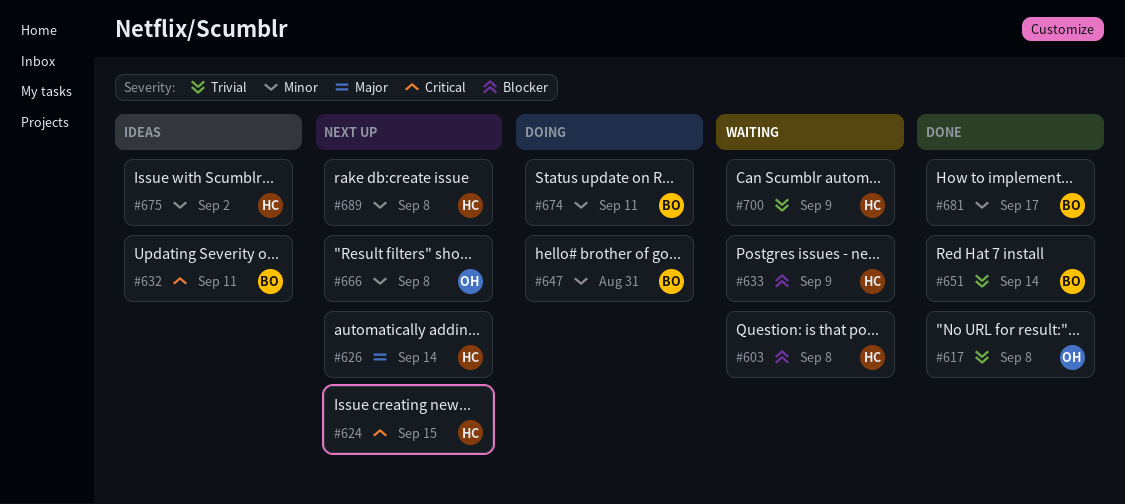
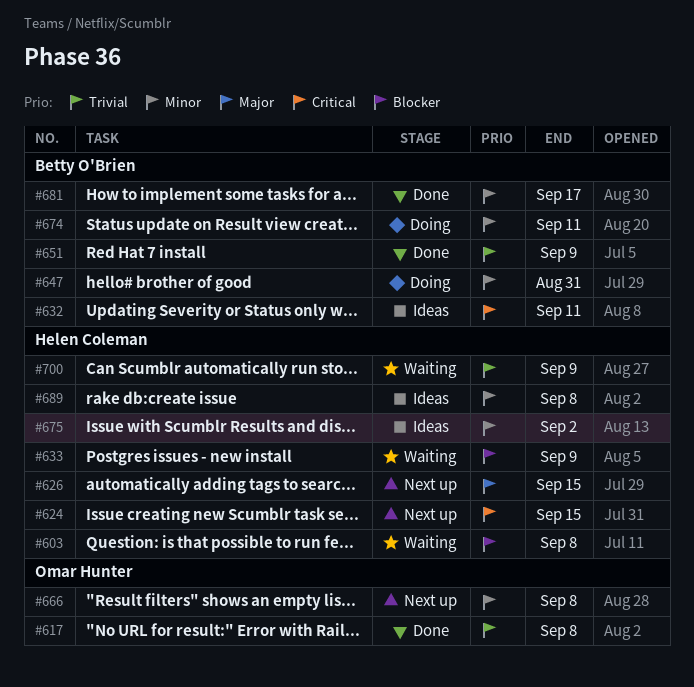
#626, due: Sep 14 -> Sep 15
#651, due: Sep 14 -> Sep 9
#689, status: Next up -> Ideas

